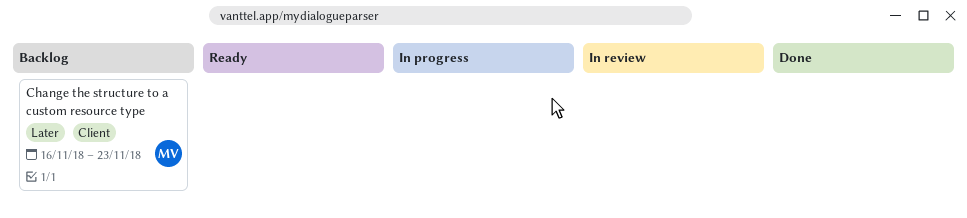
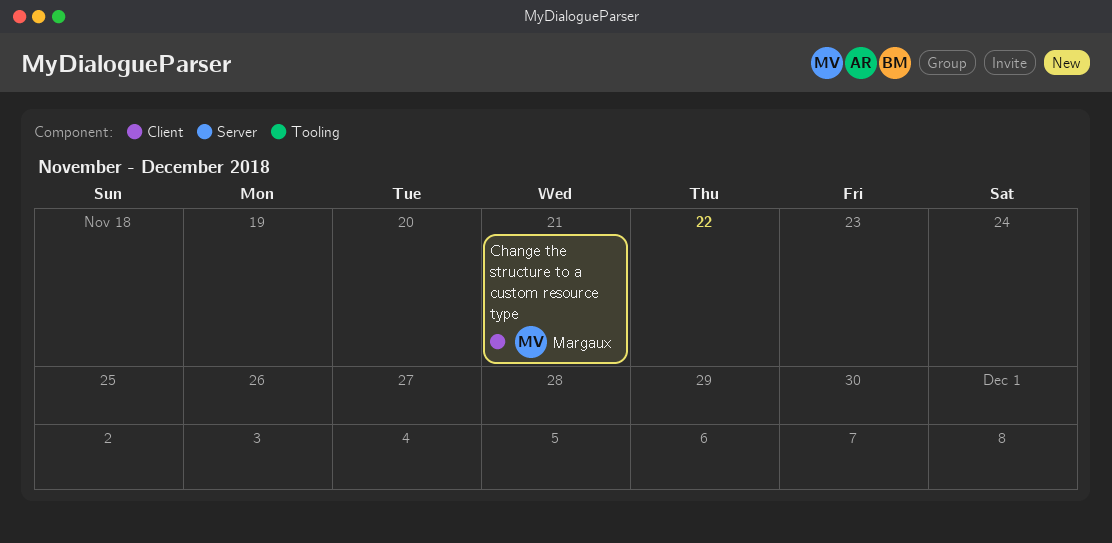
Change the structure to a custom resource type, due: Nov 23 -> Nov 21

